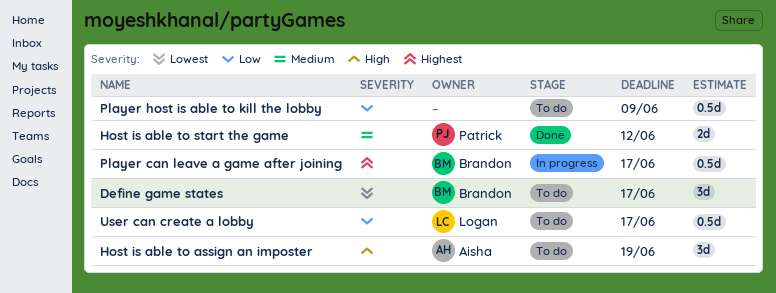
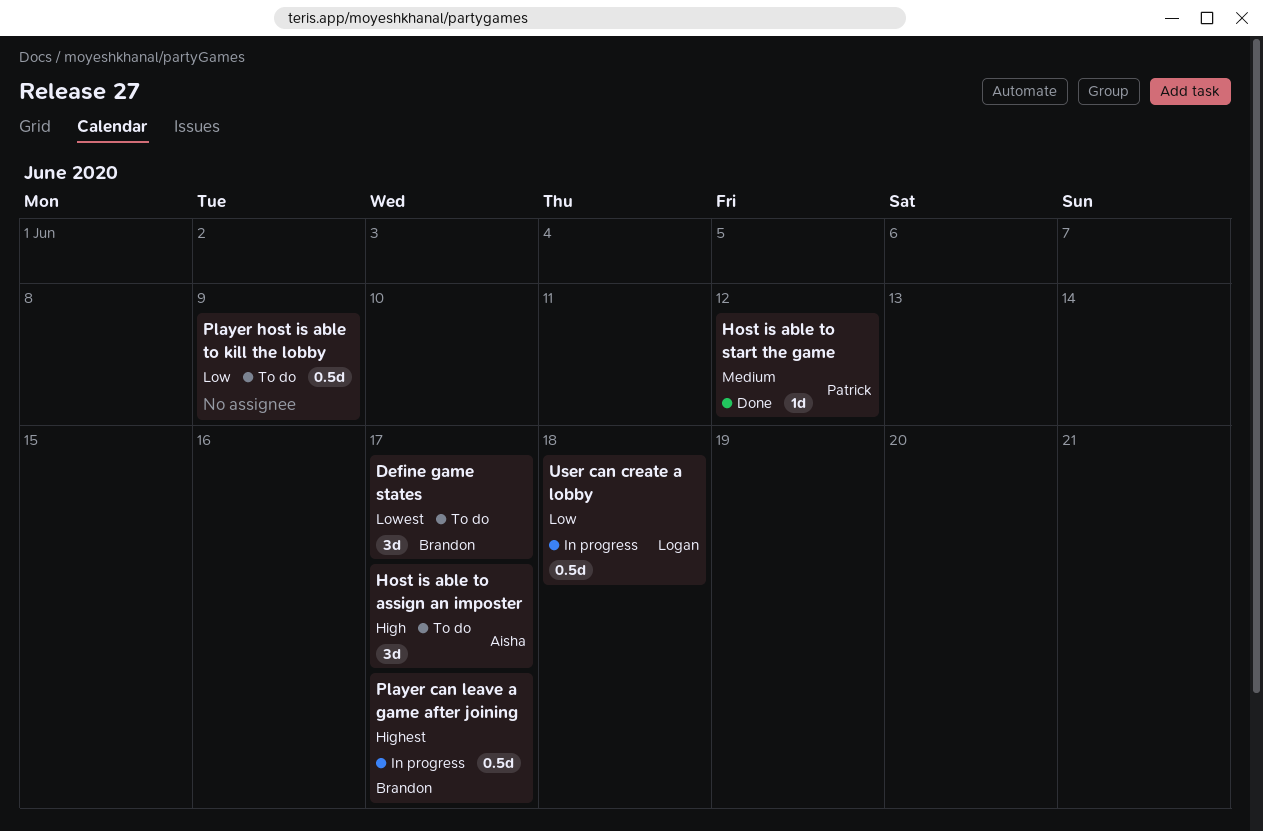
Host is able to assign an imposter, due: Jun 19 -> Jun 17
Host is able to start the game, estimate: 2d -> 1d
User can create a lobby, status: To do -> In progress
User can create a lobby, due: Jun 17 -> Jun 18

